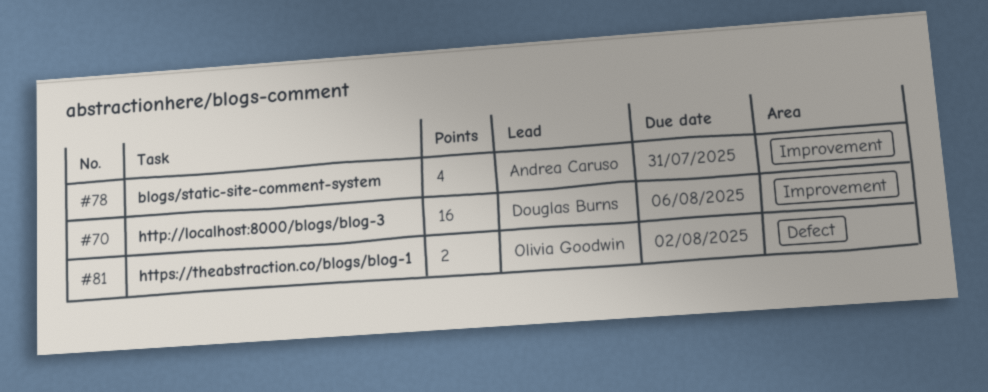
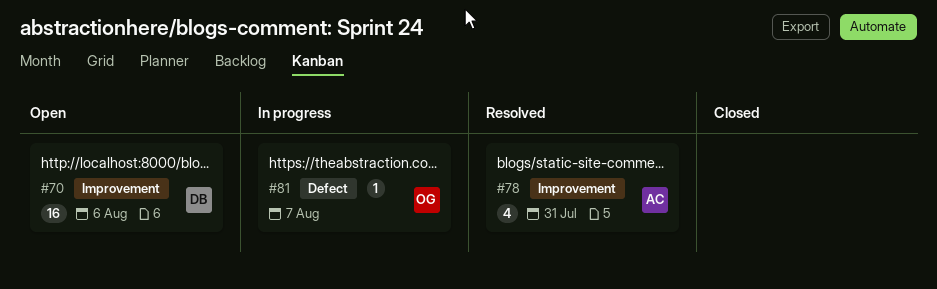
#81, estimate: 2 -> 1
#81, due: Aug 2 -> Aug 7

